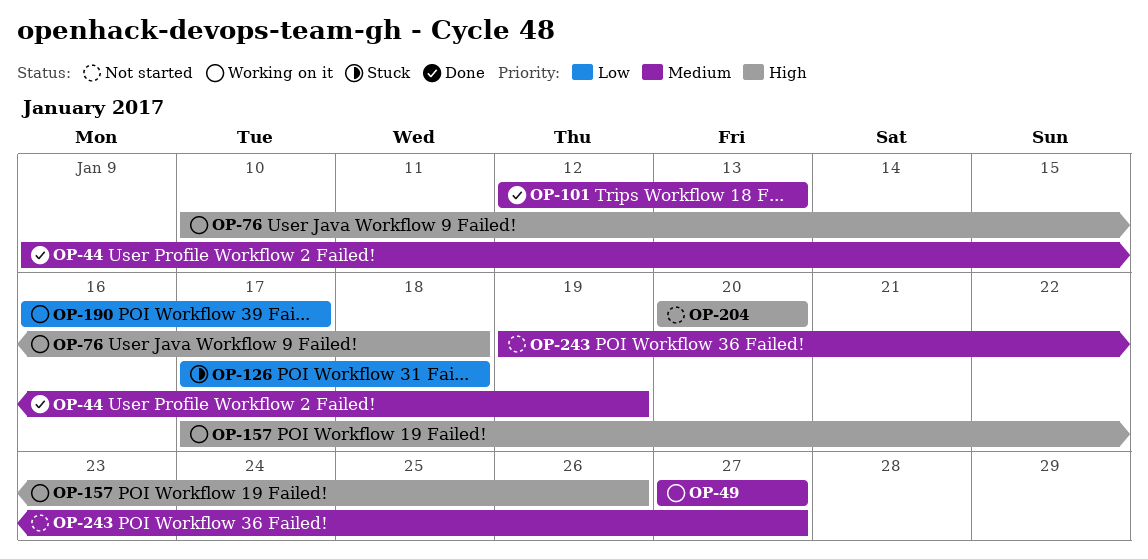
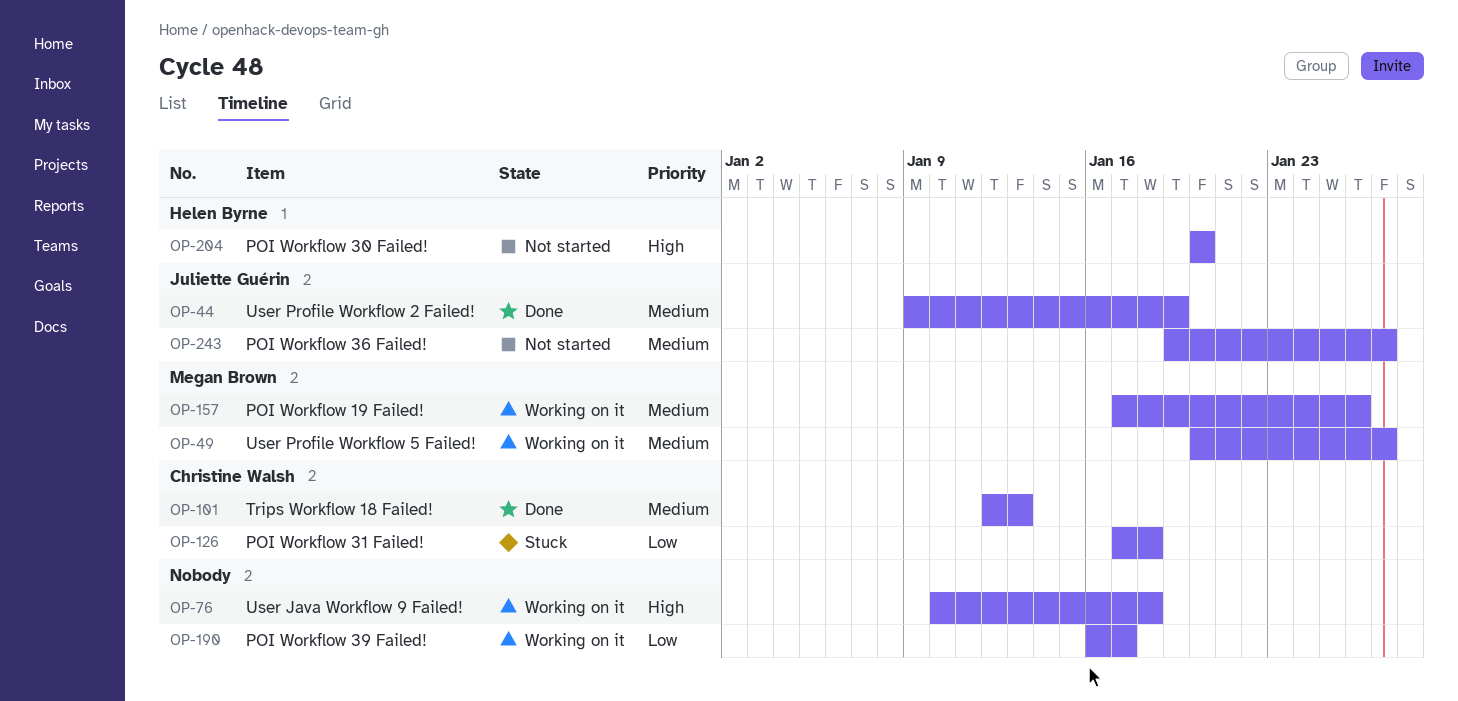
OP-49, start: Jan 27 -> Jan 20
OP-157, priority: High -> Medium

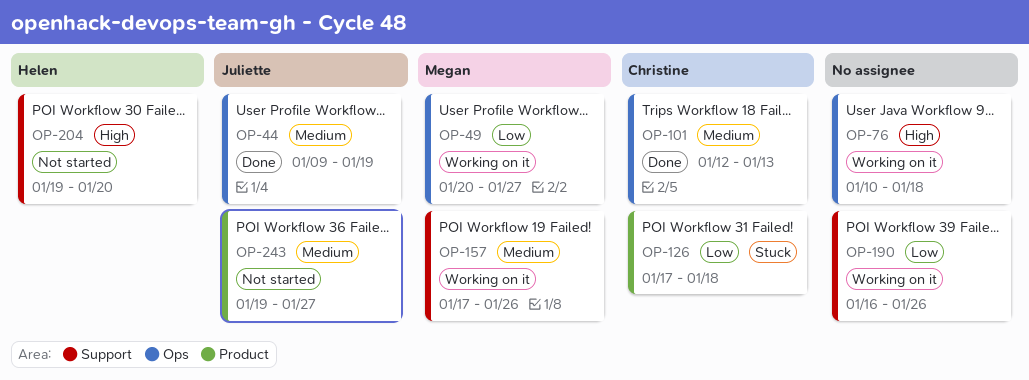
OP-49, priority: Medium -> Low
OP-190, due: Jan 17 -> Jan 26
OP-204, start: Jan 20 -> Jan 19

